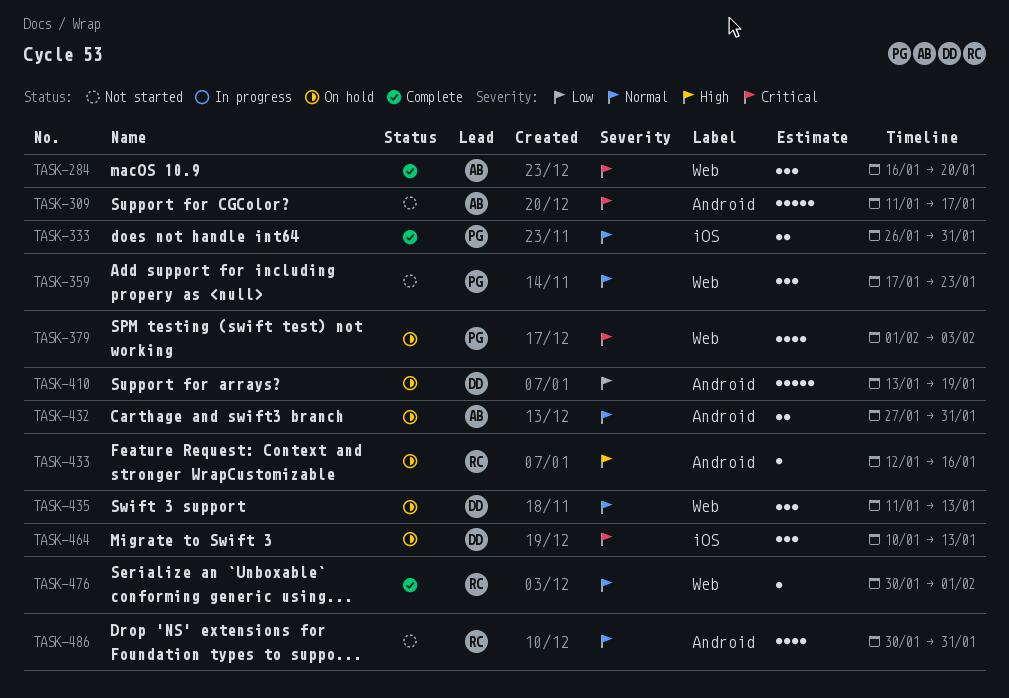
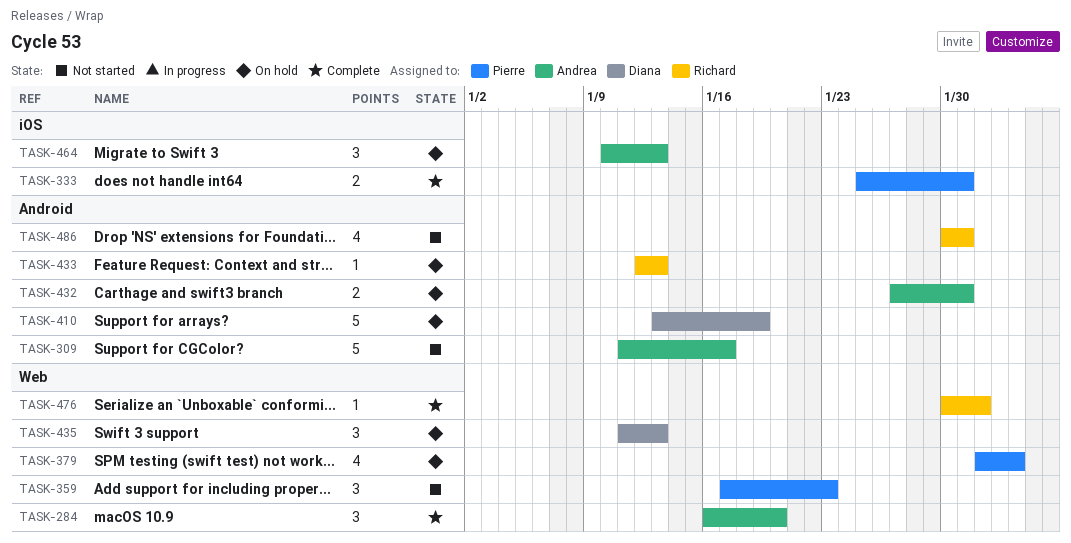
TASK-333, start: Jan 26 -> Jan 25
TASK-433, due: Jan 16 -> Jan 13
TASK-464, owner: Diana -> Andrea

